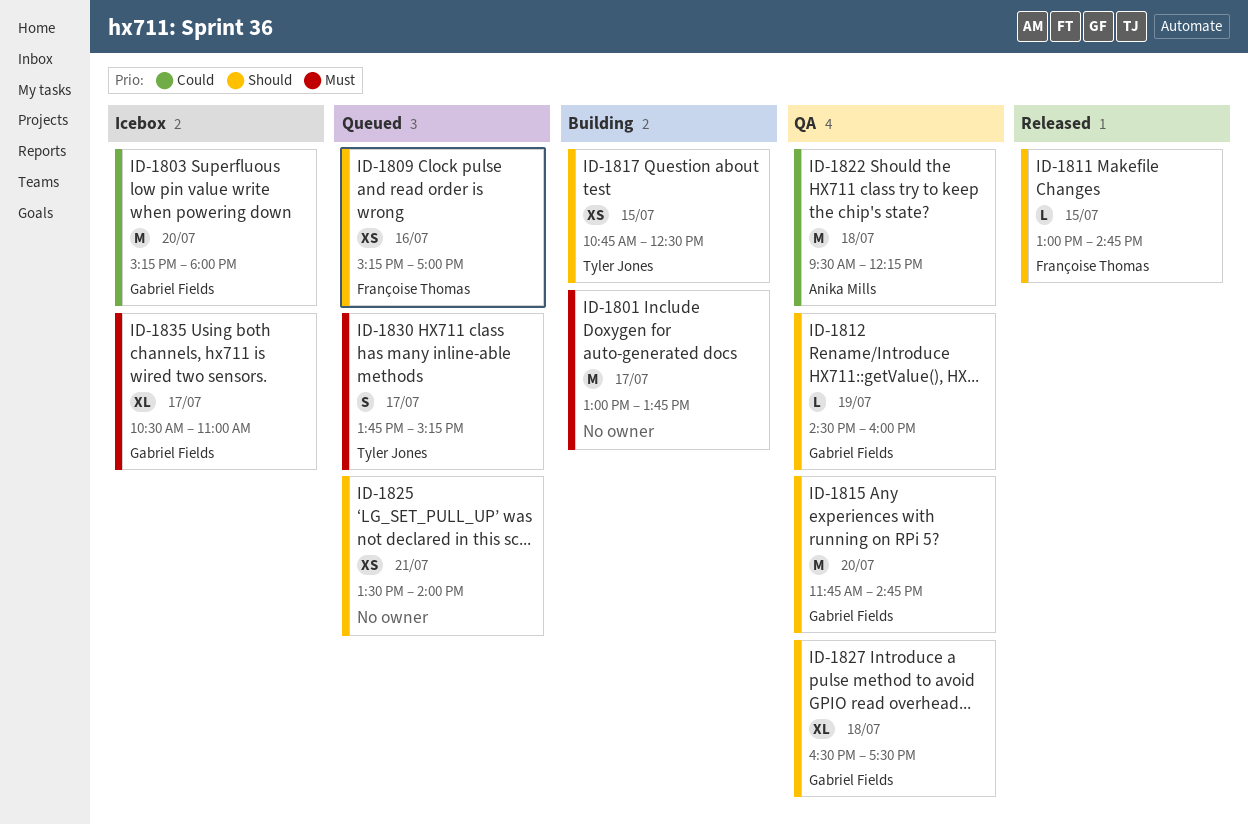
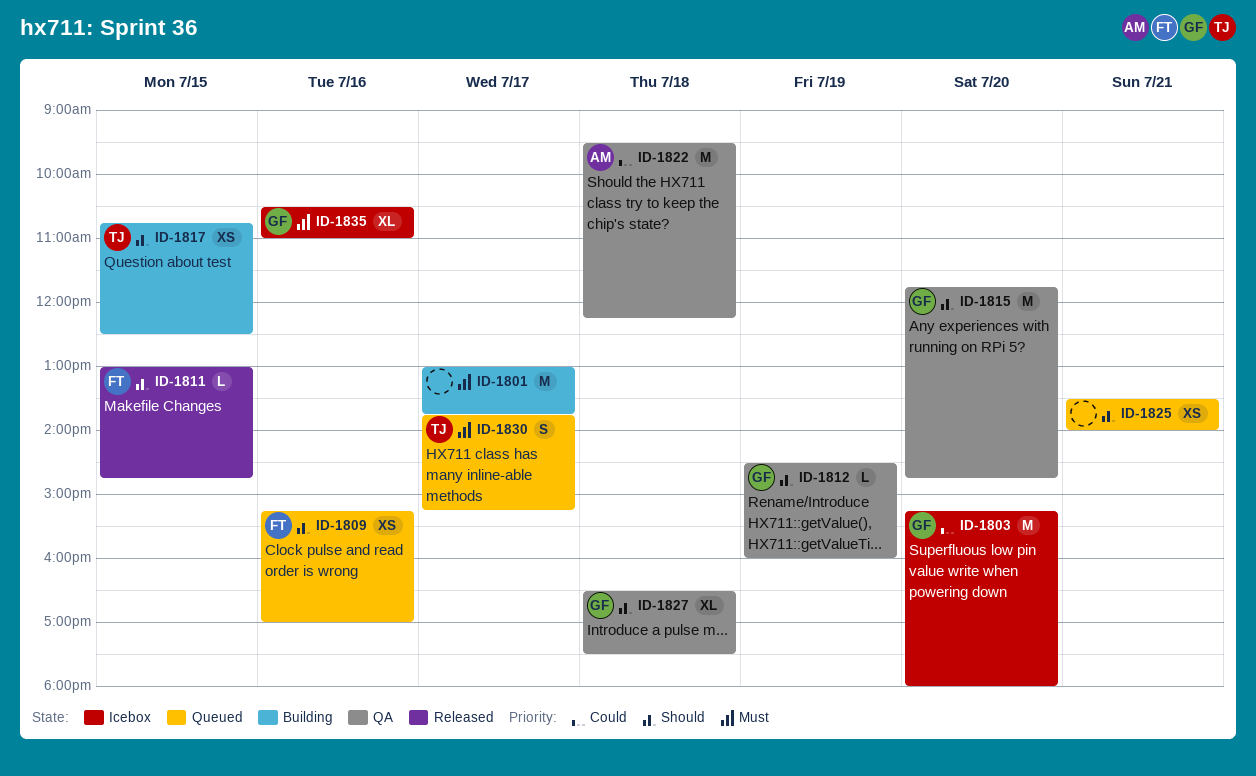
ID-1835, day: Jul 17 -> Jul 16

